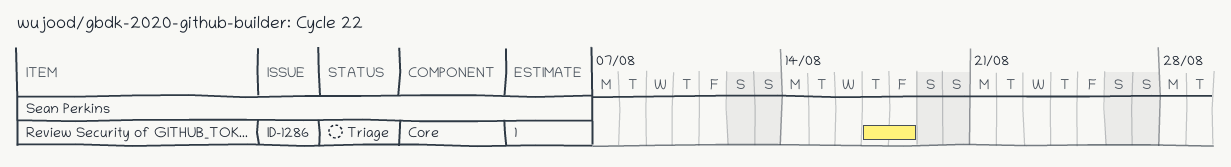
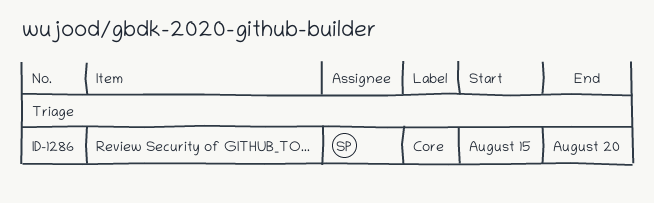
ID-1286, start: Aug 17 -> Aug 15
ID-1286, due: Aug 18 -> Aug 20

